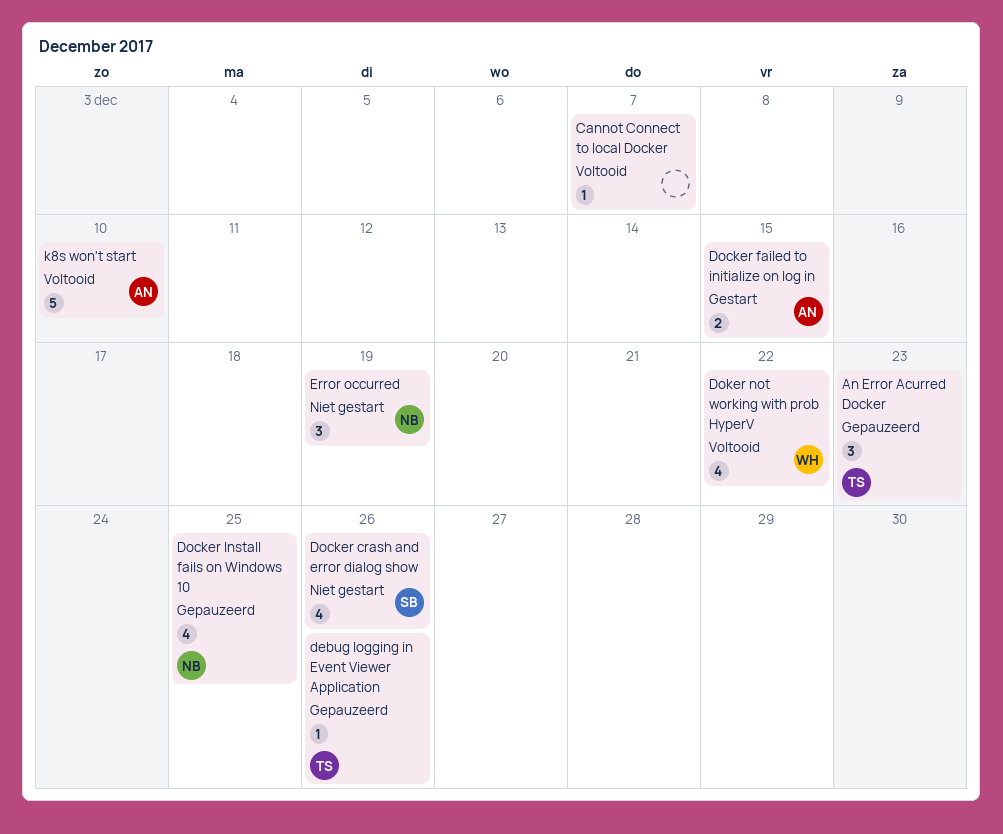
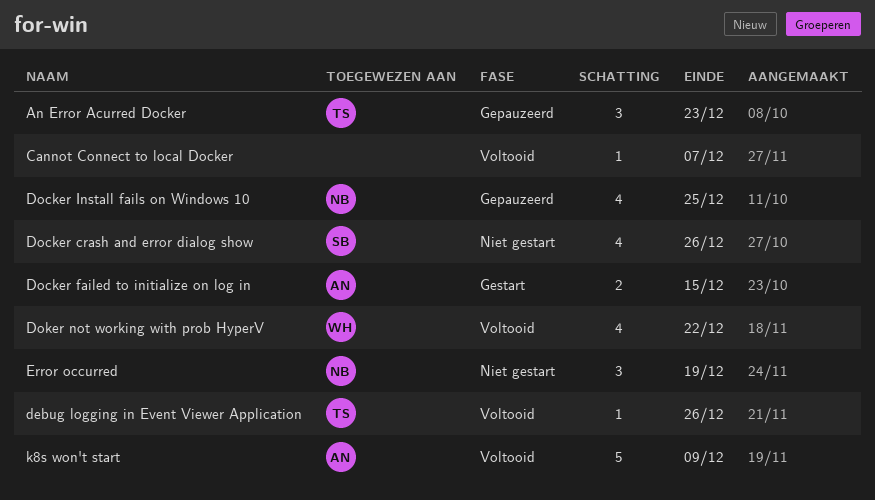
debug logging in Event Viewer Application, status: Gepauzeerd -> Voltooid
k8s won't start, due: Dec 10 -> Dec 9

